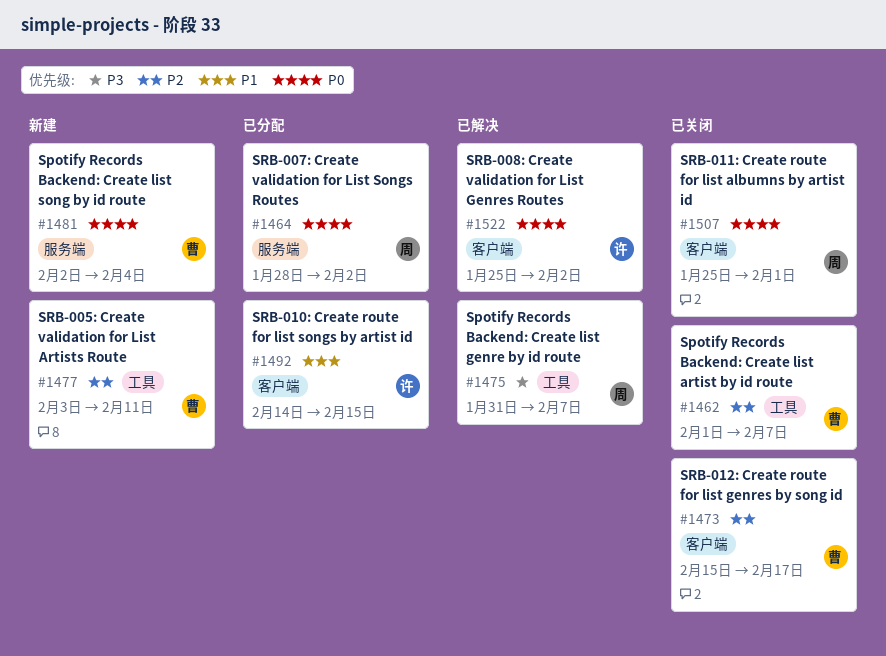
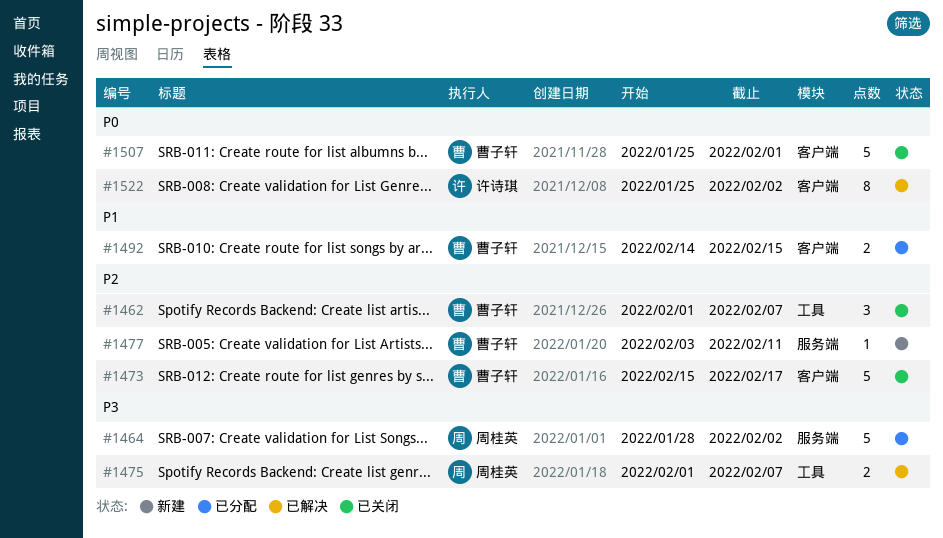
#1464, priority: P0 -> P3
#1475, start: Jan 31 -> Feb 1
#1477, label: 工具 -> 服务端
#1481: present -> none
#1492, owner: 许诗琪 -> 曹子轩
#1507, owner: 周桂英 -> 曹子轩

